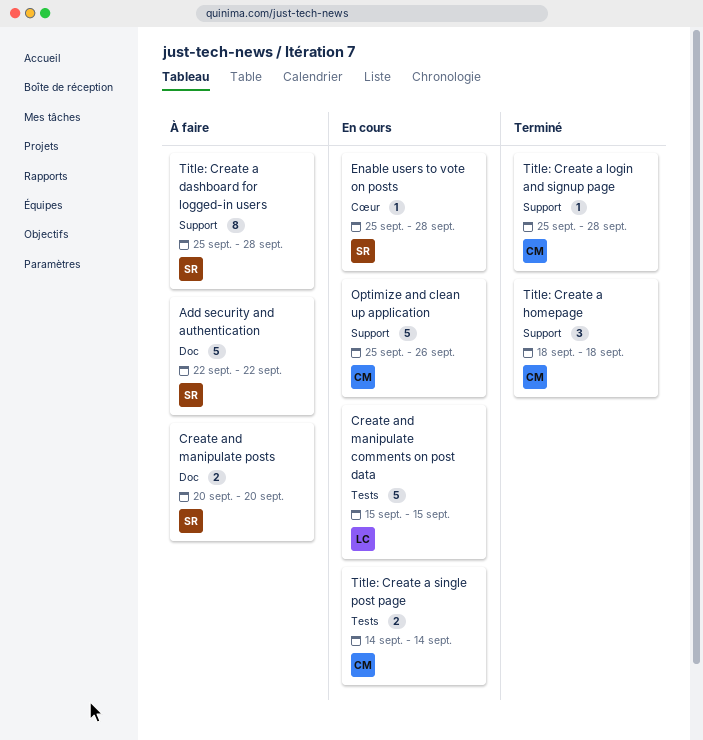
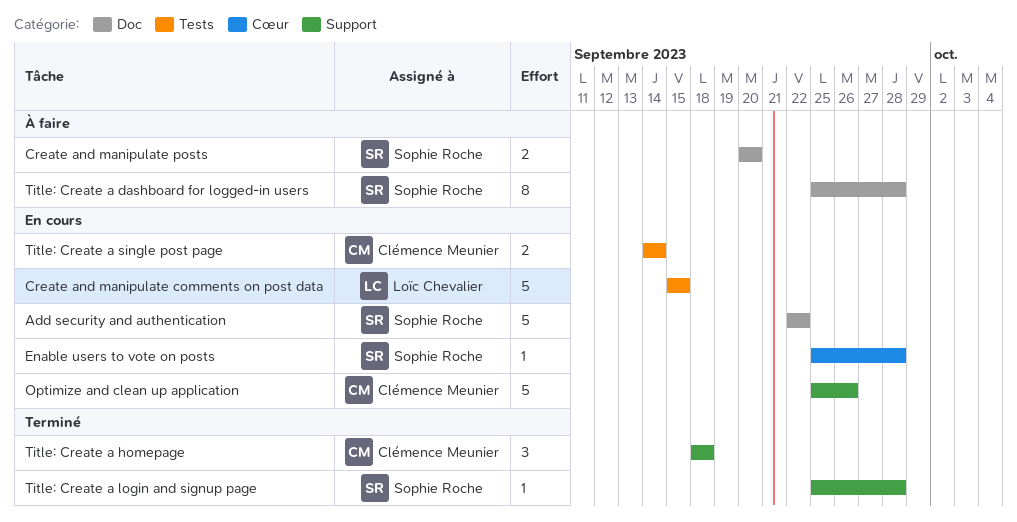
Add security and authentication, status: À faire -> En cours
Title: Create a dashboard for logged-in users, label: Support -> Doc
Title: Create a login and signup page, owner: Clémence Meunier -> Sophie Roche

